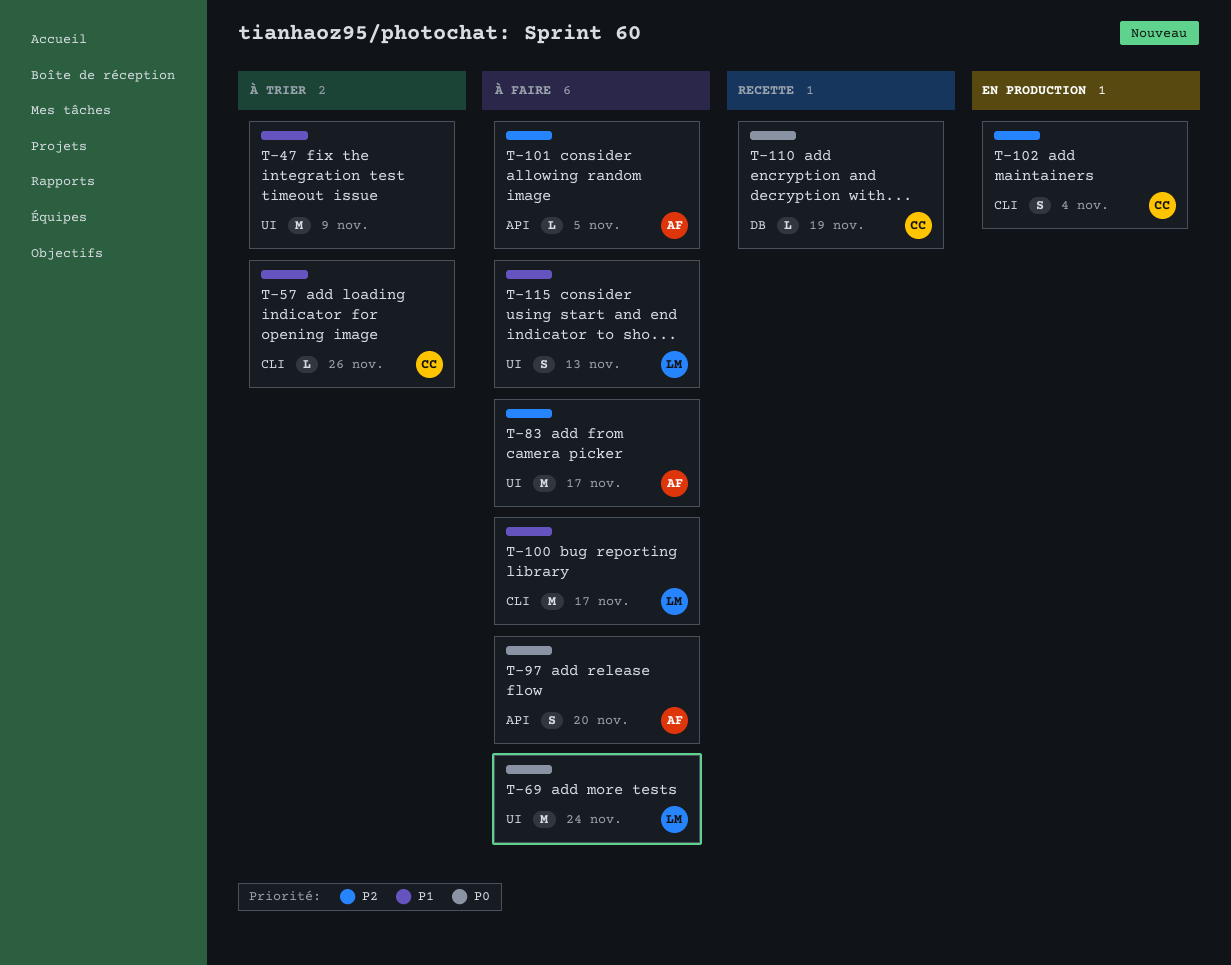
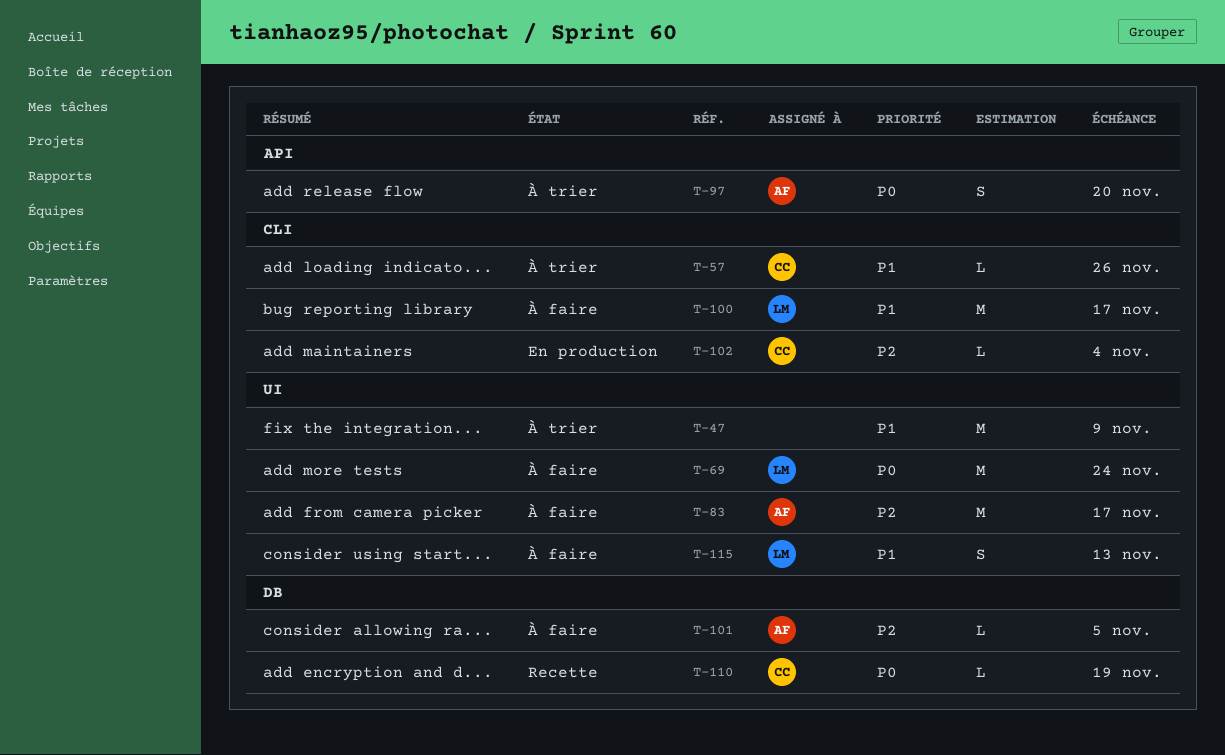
T-97, status: À faire -> À trier
T-101, label: API -> DB
T-102, estimate: S -> L

